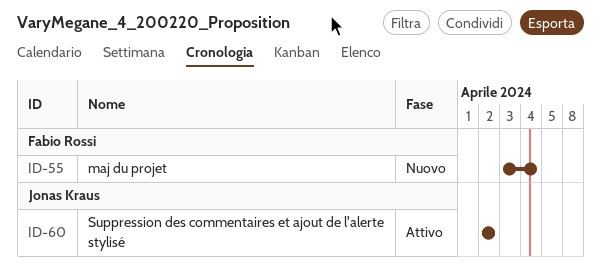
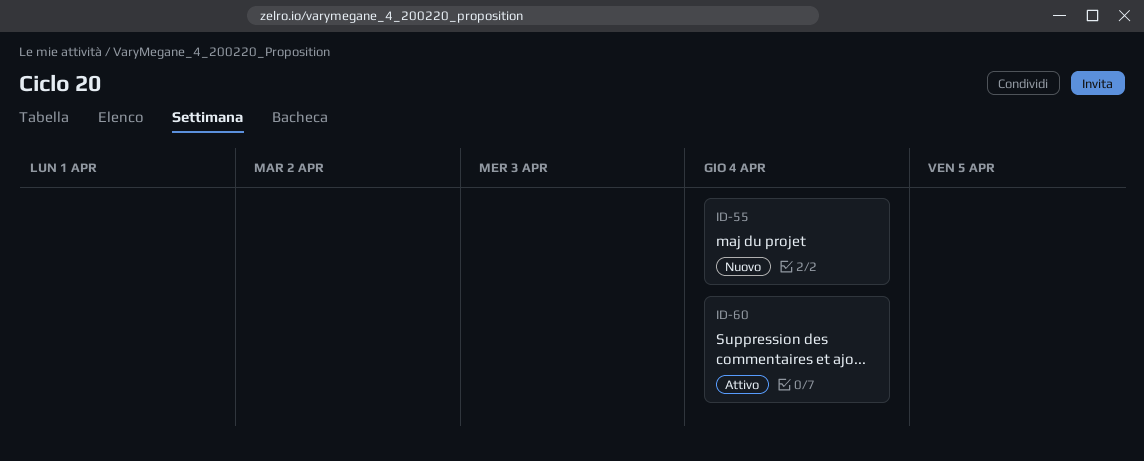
ID-60, due: Apr 2 -> Apr 4

